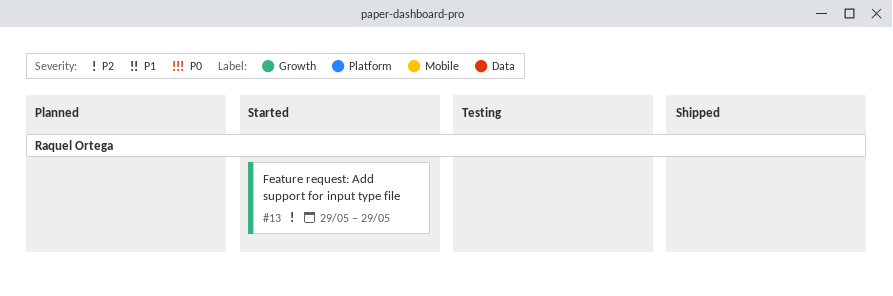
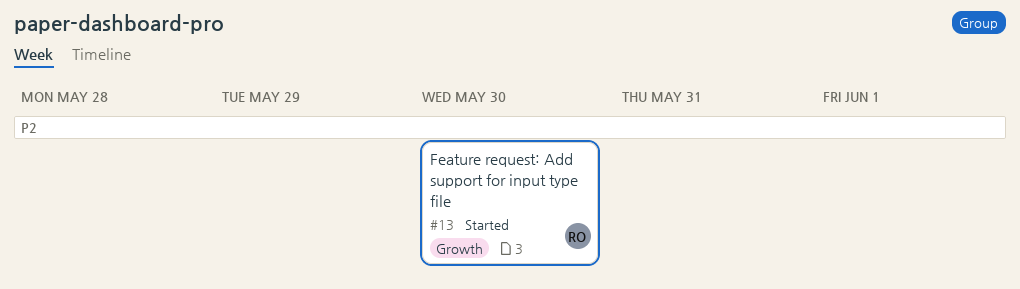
#13, due: May 29 -> May 30

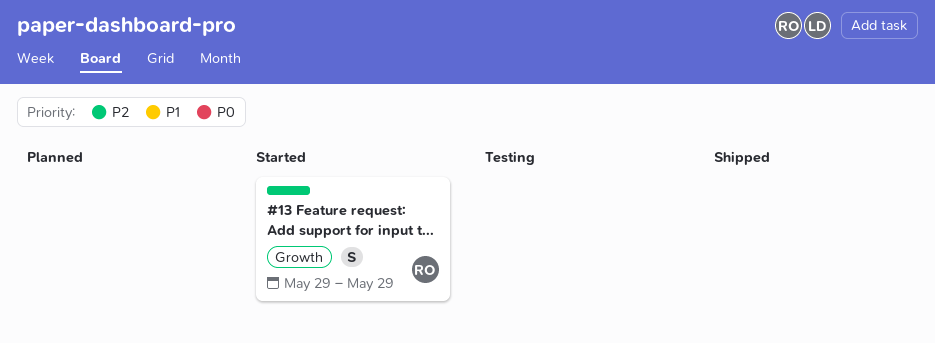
#13, due: May 30 -> May 29

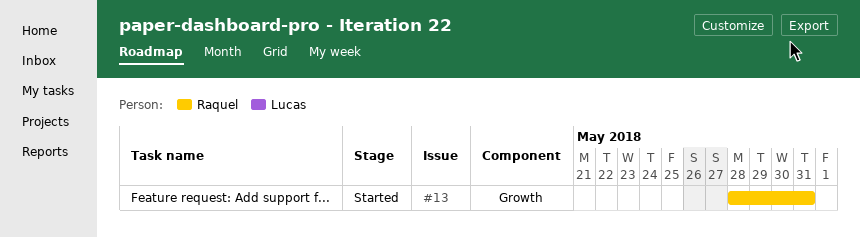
#13, start: May 29 -> May 28
#13, due: May 29 -> May 31

